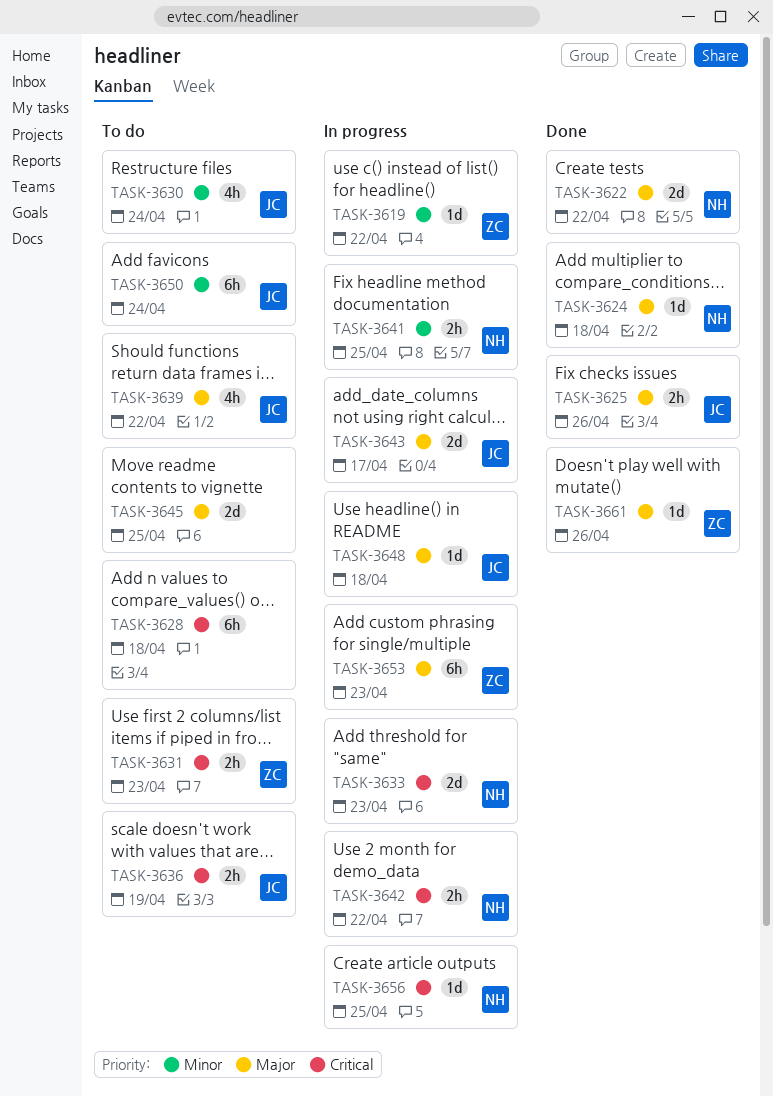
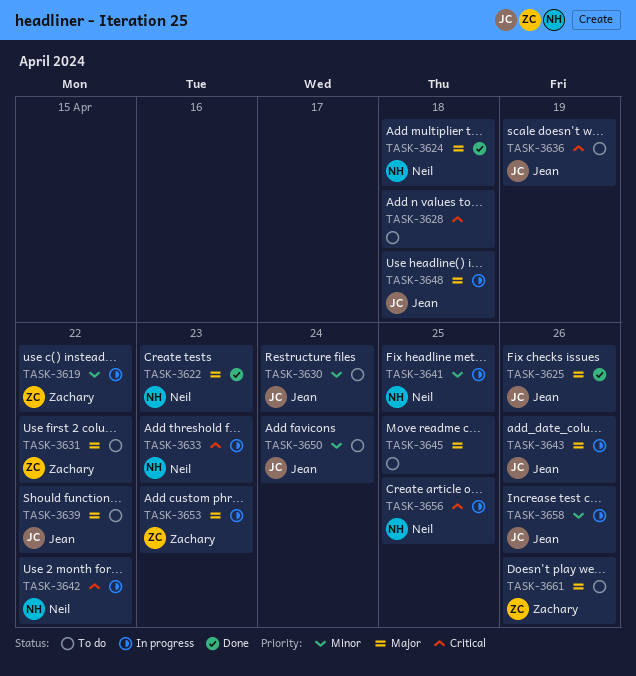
TASK-3622, due: Apr 22 -> Apr 23
TASK-3631, priority: Critical -> Major
TASK-3631, due: Apr 23 -> Apr 22
TASK-3643, due: Apr 17 -> Apr 26
TASK-3658: none -> present
TASK-3661, status: Done -> To do

